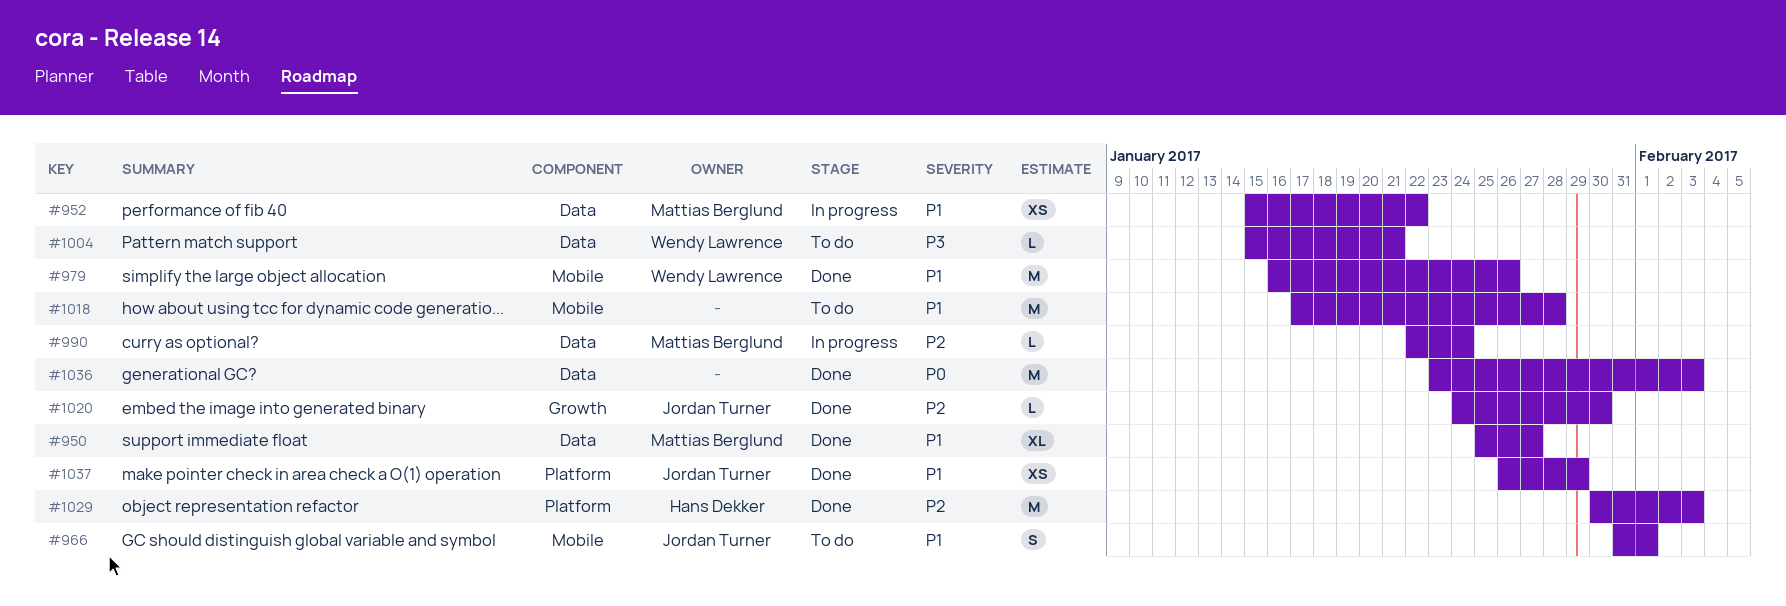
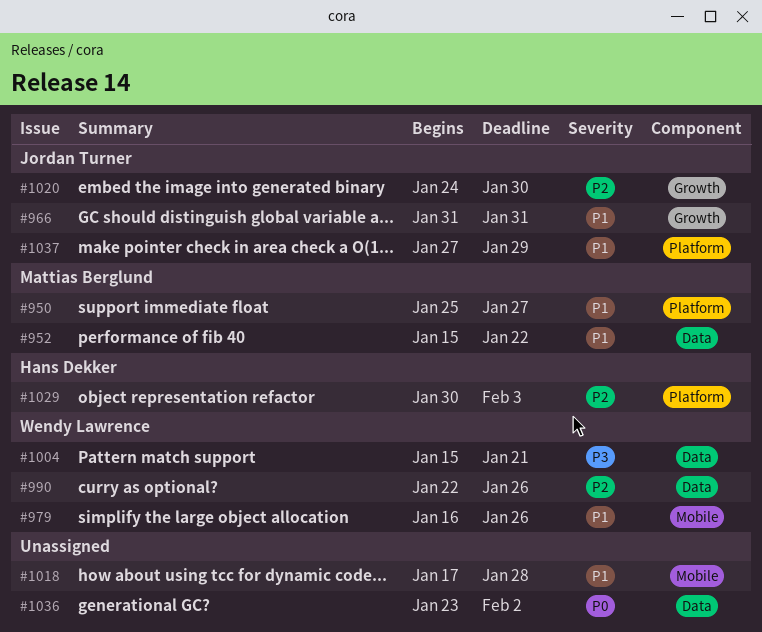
#950, label: Data -> Platform
#966, label: Mobile -> Growth
#966, due: Feb 1 -> Jan 31
#990, owner: Mattias Berglund -> Wendy Lawrence
#990, due: Jan 24 -> Jan 26
#1036, due: Feb 3 -> Feb 2
#1037, start: Jan 26 -> Jan 27

